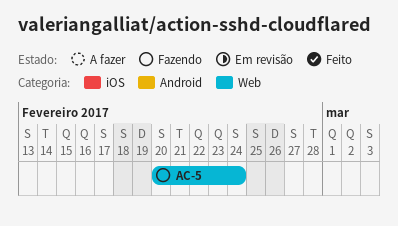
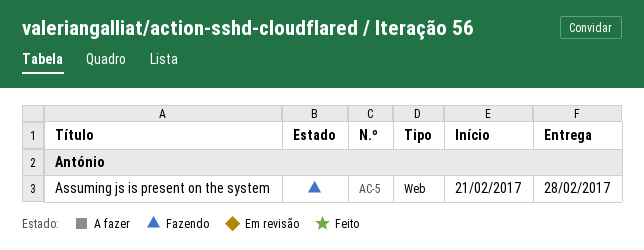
AC-5, start: Feb 20 -> Feb 21
AC-5, due: Feb 24 -> Feb 28

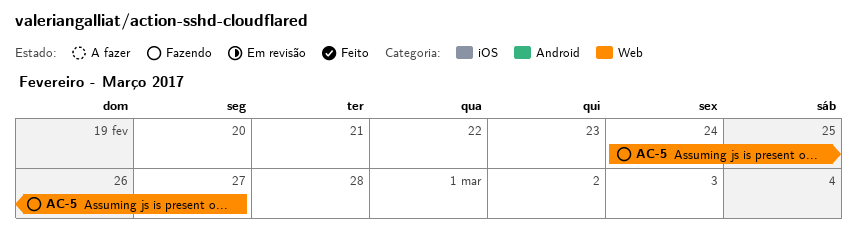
AC-5, start: Feb 21 -> Feb 24
AC-5, due: Feb 28 -> Feb 27

